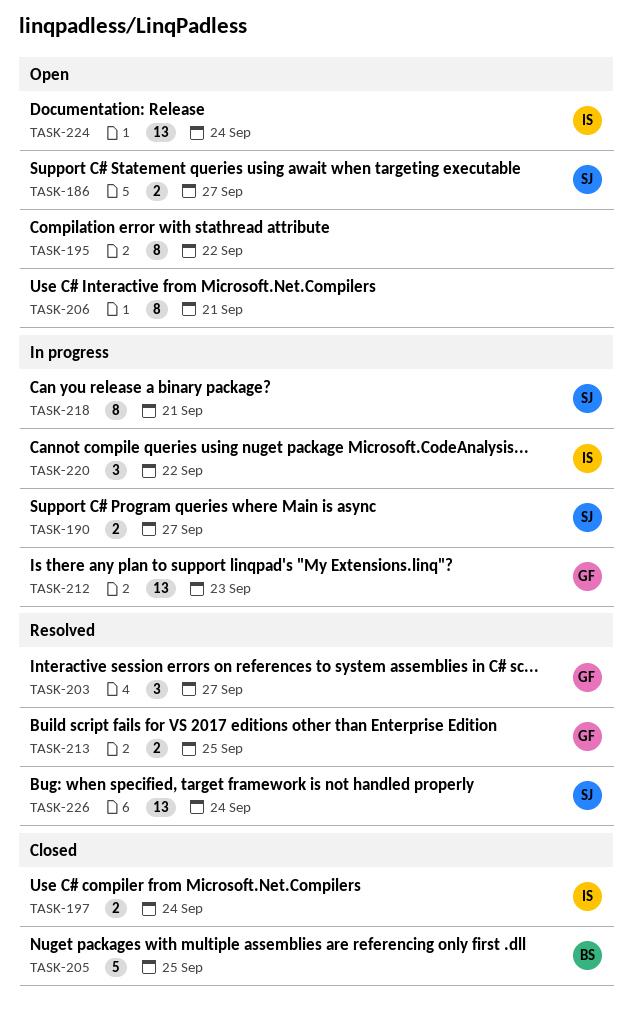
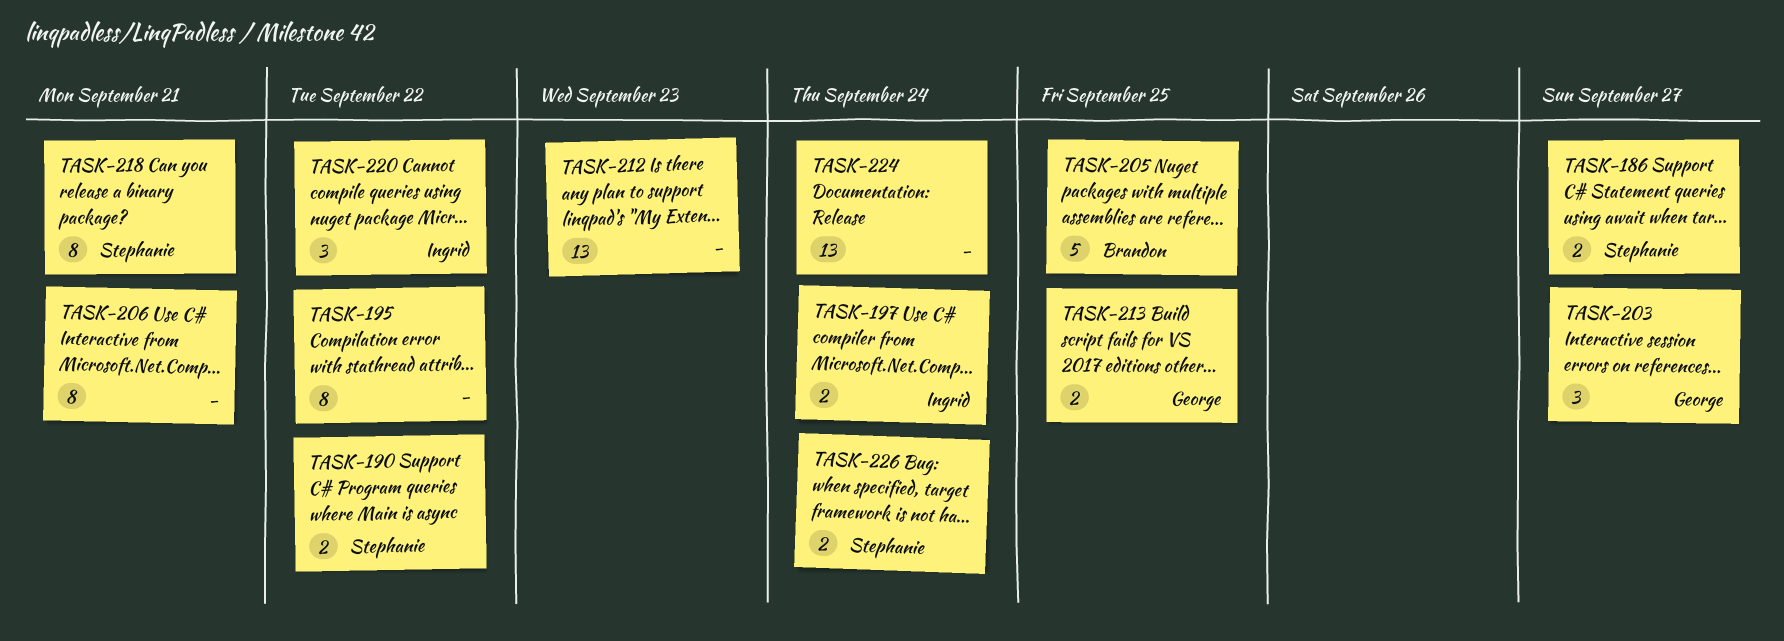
TASK-190, due: Sep 27 -> Sep 22
TASK-212, owner: George -> none
TASK-224, owner: Ingrid -> none
TASK-226, estimate: 13 -> 2

